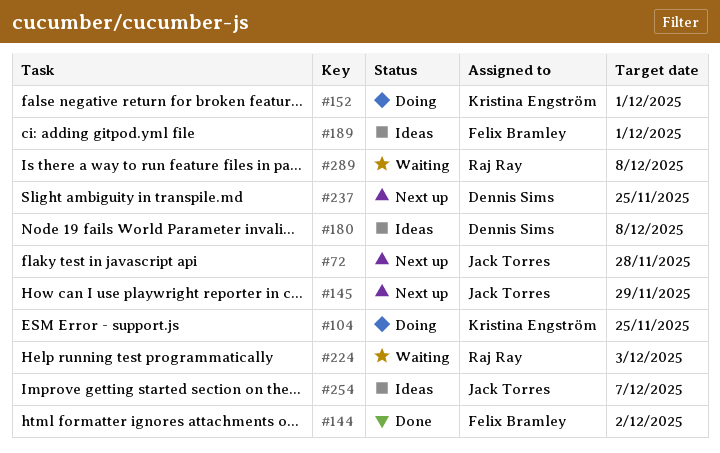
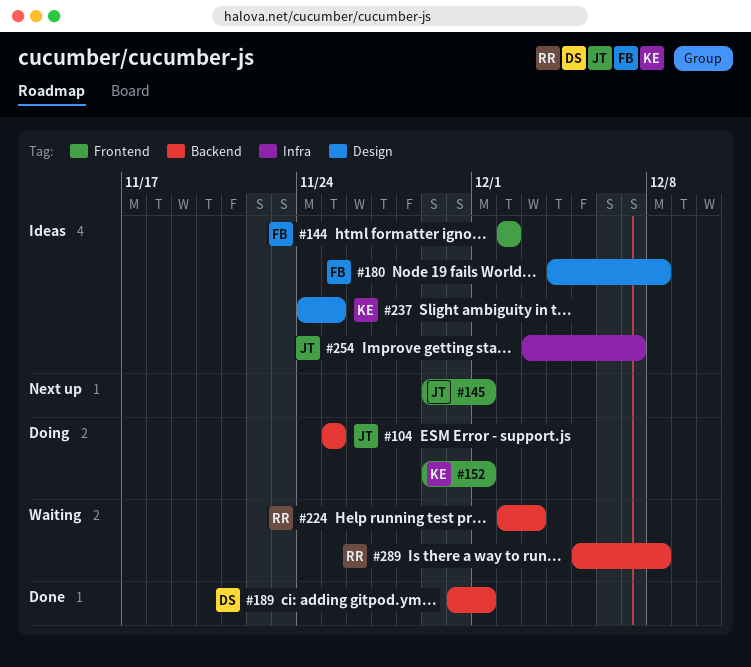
#72: present -> none
#104, owner: Kristina Engström -> Jack Torres
#144, status: Done -> Ideas
#145, due: Nov 29 -> Dec 1
#180, owner: Dennis Sims -> Felix Bramley
#189, status: Ideas -> Done
#189, owner: Felix Bramley -> Dennis Sims
#237, status: Next up -> Ideas
#237, owner: Dennis Sims -> Kristina Engström

